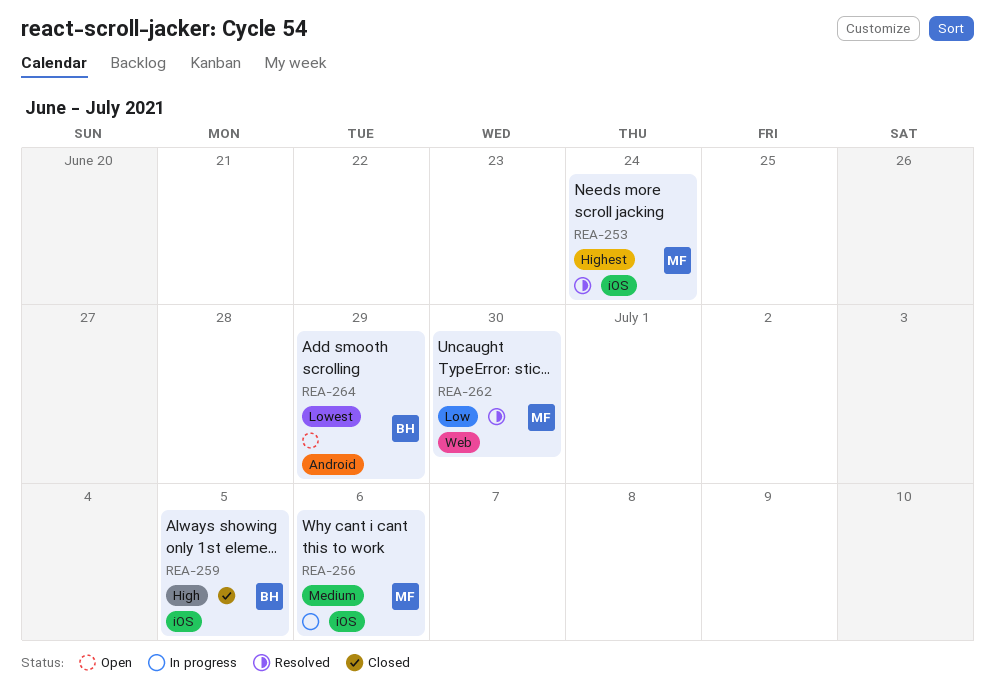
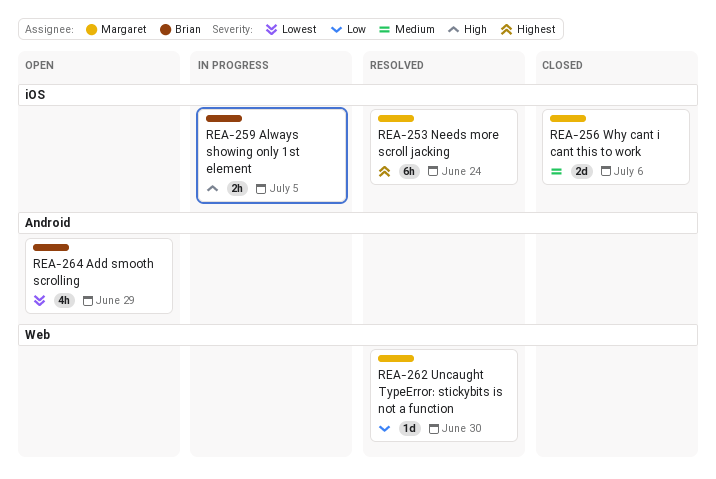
REA-256, status: In progress -> Closed
REA-259, status: Closed -> In progress

